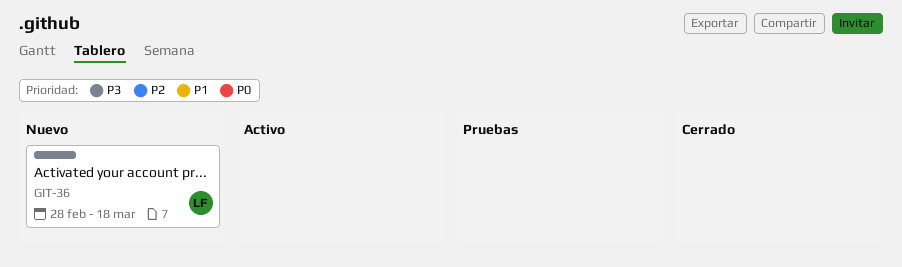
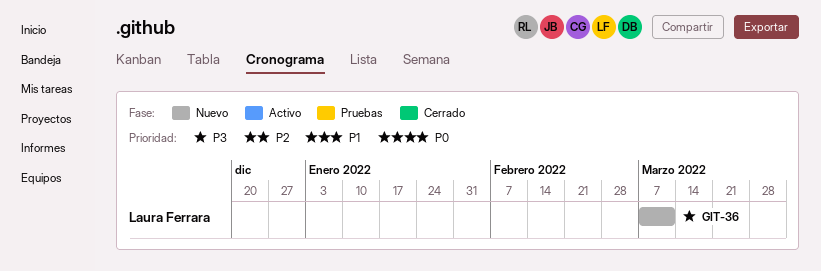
GIT-36, start: Feb 28 -> Mar 7
GIT-36, due: Mar 18 -> Mar 11

